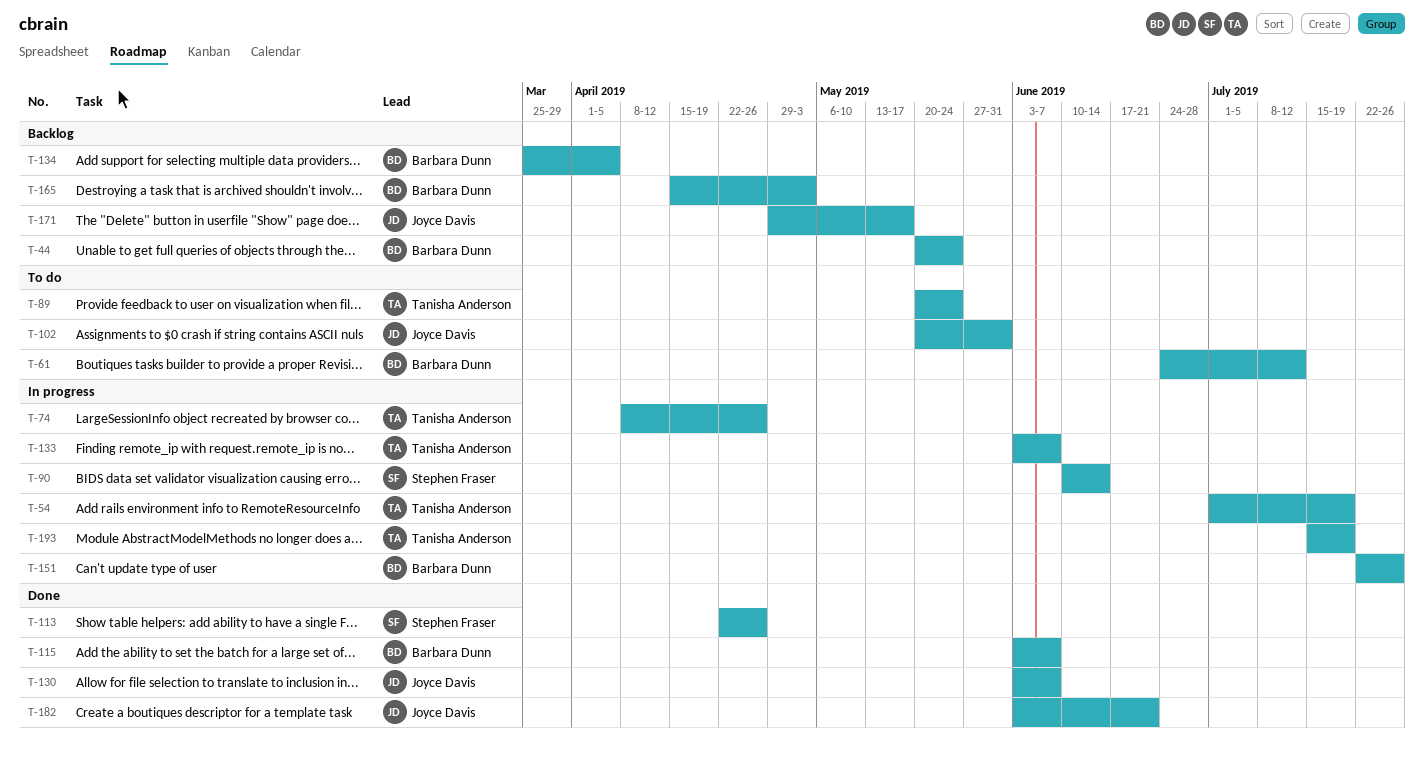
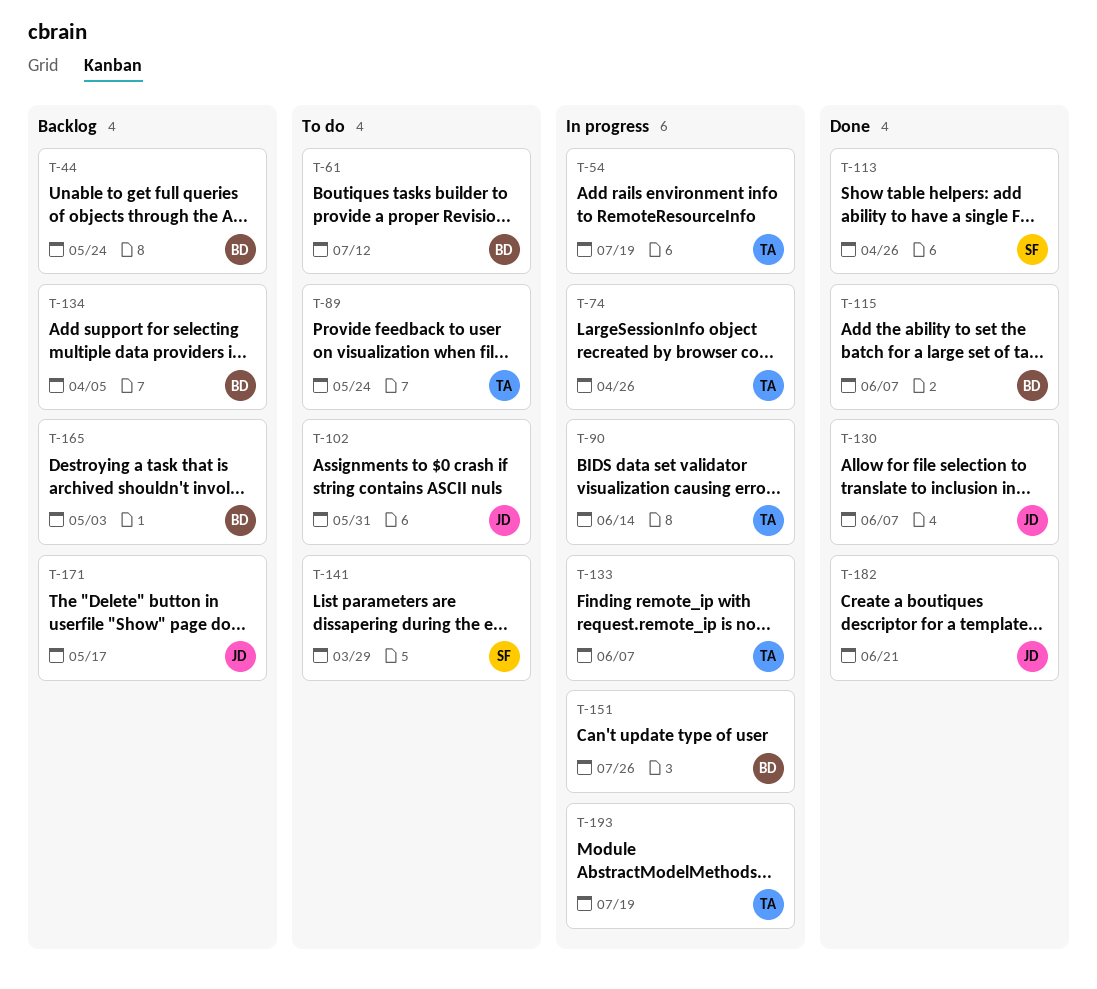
T-90, owner: Stephen Fraser -> Tanisha Anderson
T-141: none -> present

